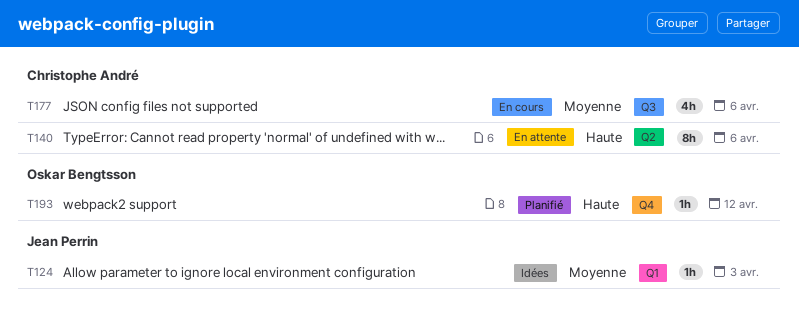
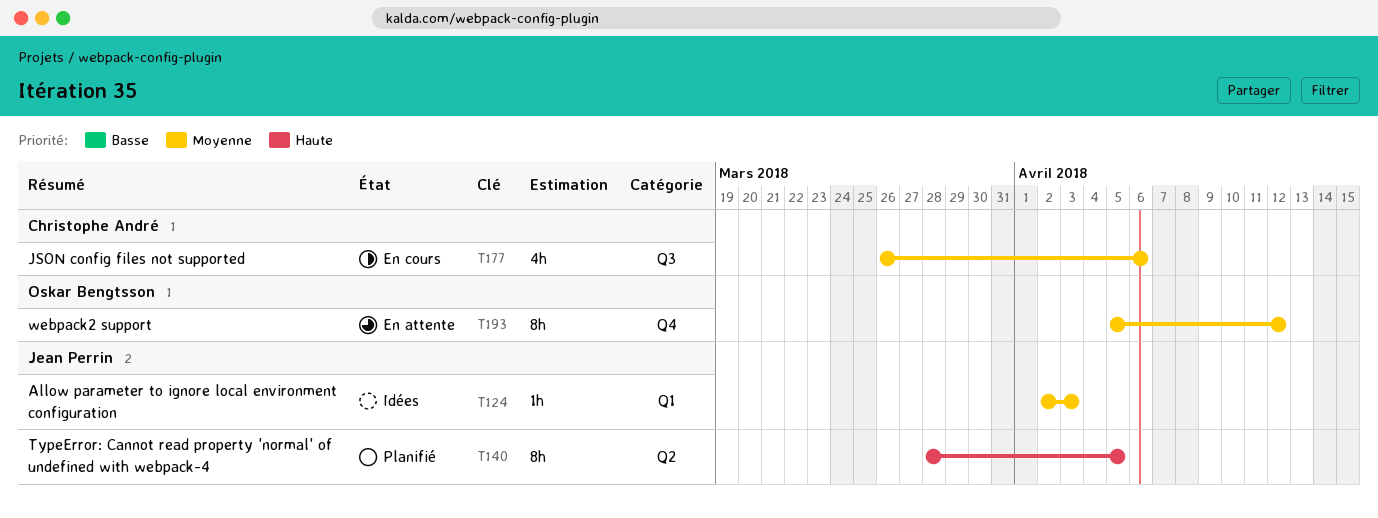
T140, status: En attente -> Planifié
T140, owner: Christophe André -> Jean Perrin
T140, due: Apr 6 -> Apr 5
T193, status: Planifié -> En attente
T193, priority: Haute -> Moyenne
T193, estimate: 1h -> 8h

